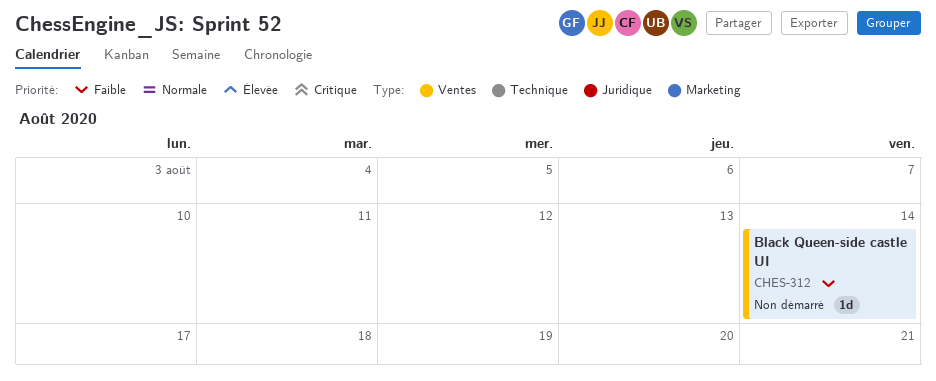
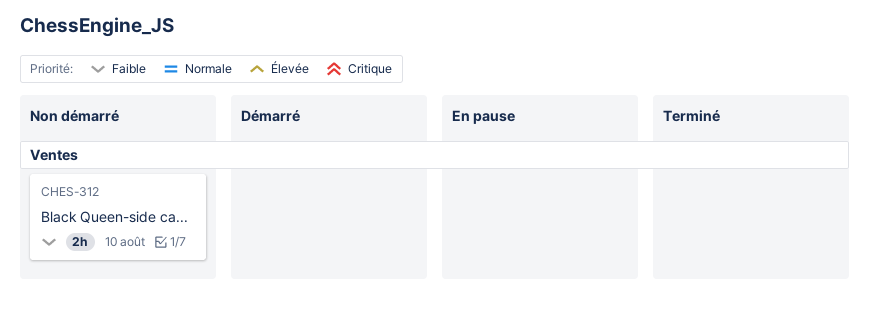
CHES-312, estimate: 1d -> 2h
CHES-312, due: Aug 14 -> Aug 10

